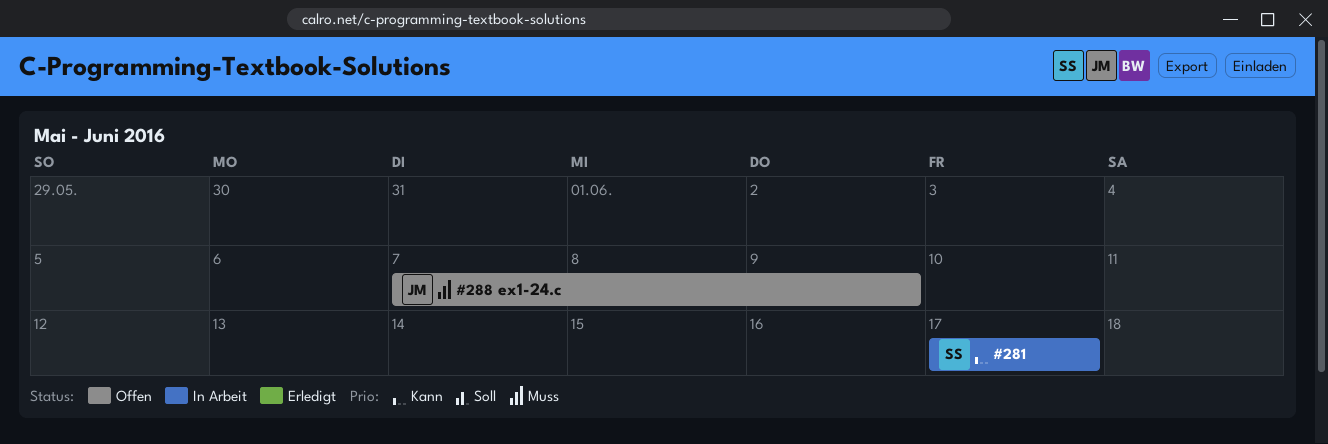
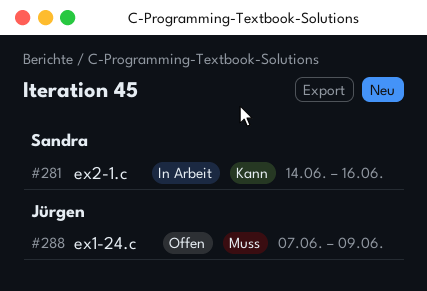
#281, start: Jun 17 -> Jun 14
#281, due: Jun 17 -> Jun 16

